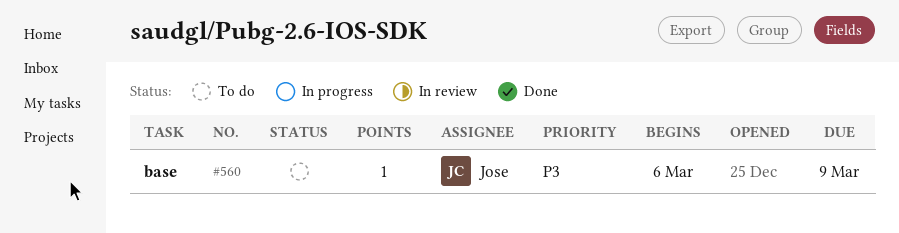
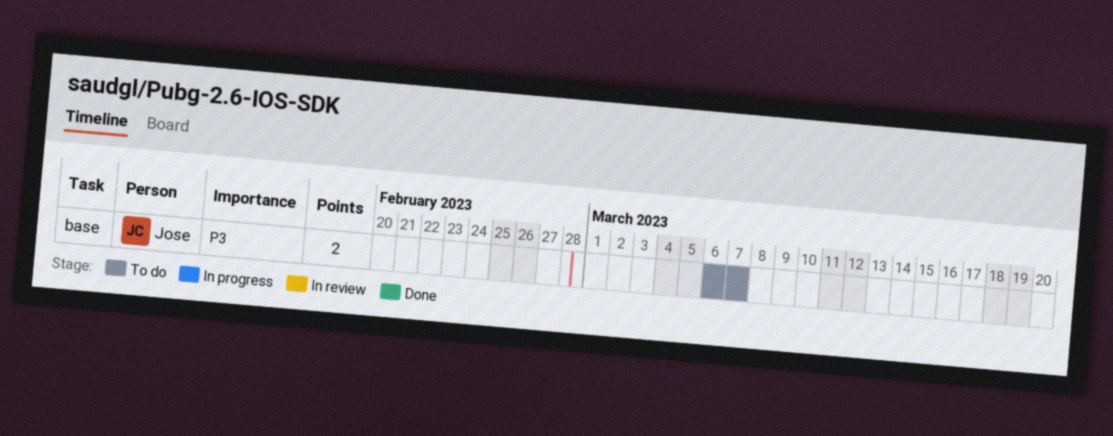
base, estimate: 1 -> 2
base, due: Mar 9 -> Mar 7

